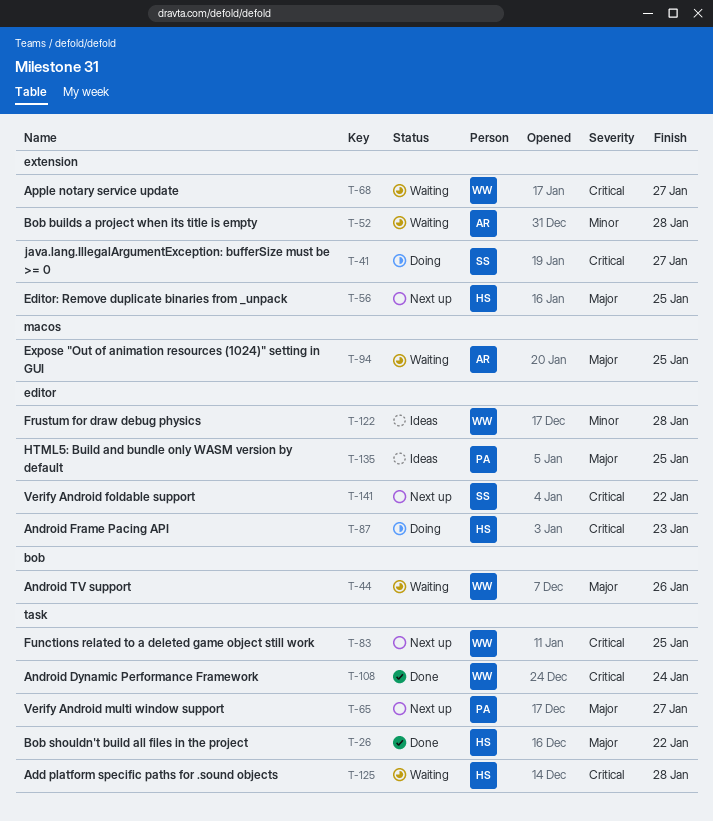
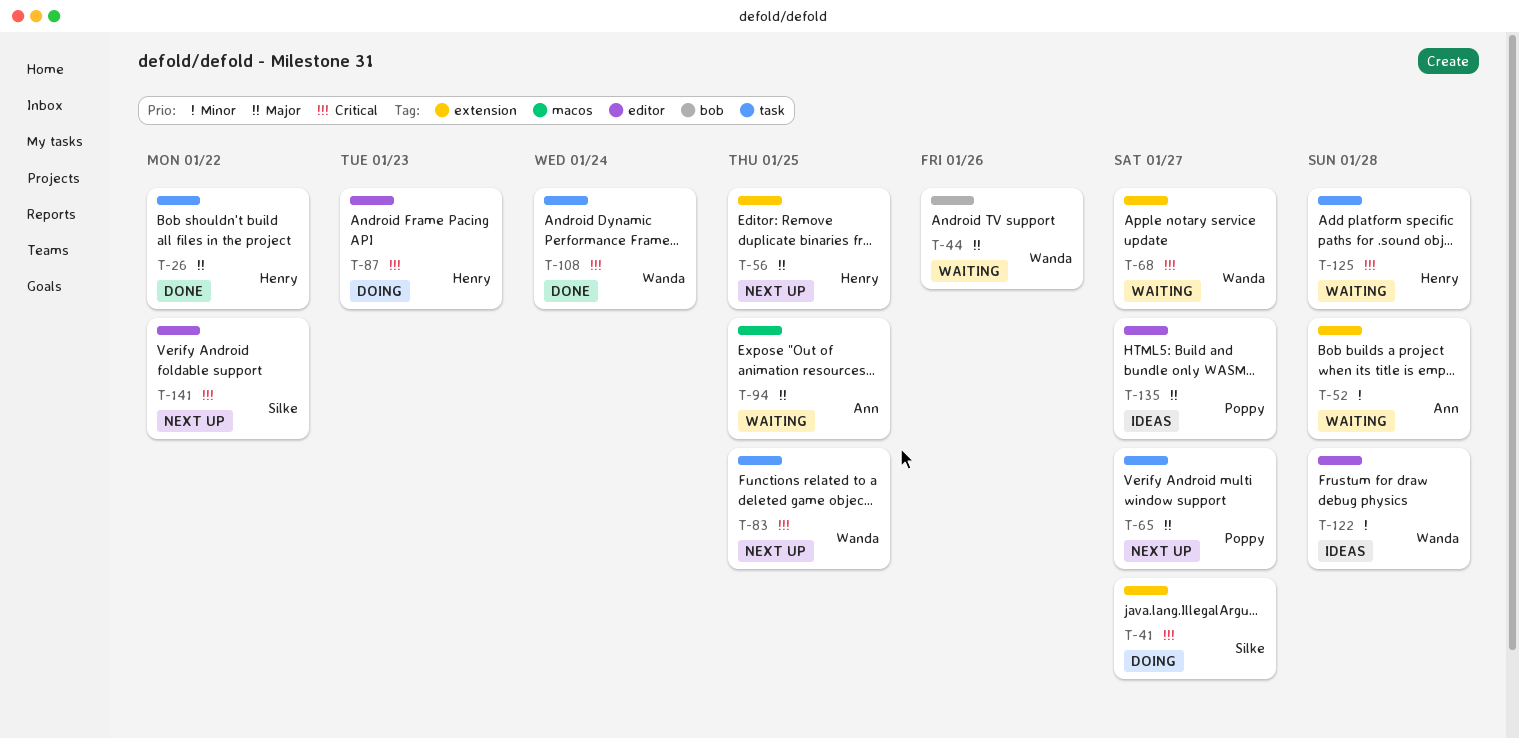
T-135, due: Jan 25 -> Jan 27

